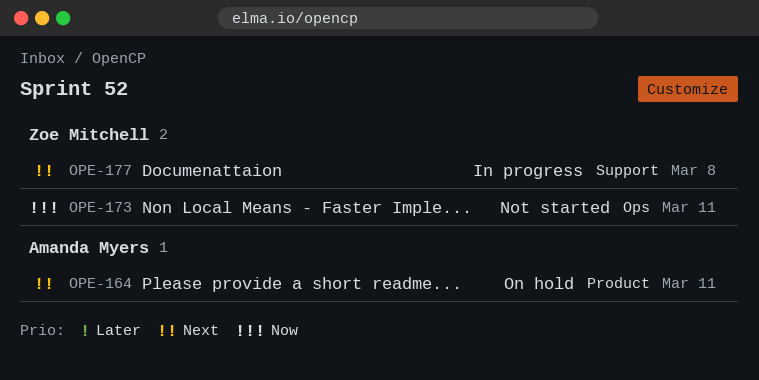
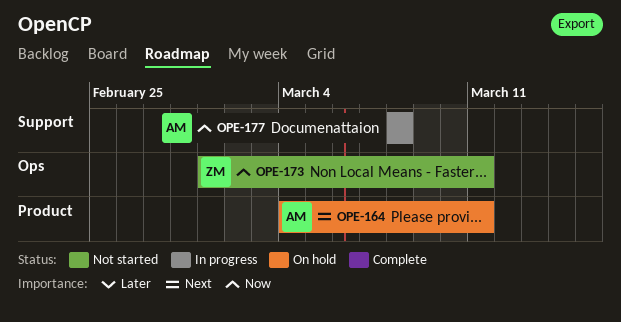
OPE-177, owner: Zoe Mitchell -> Amanda Myers
OPE-177, priority: Next -> Now

